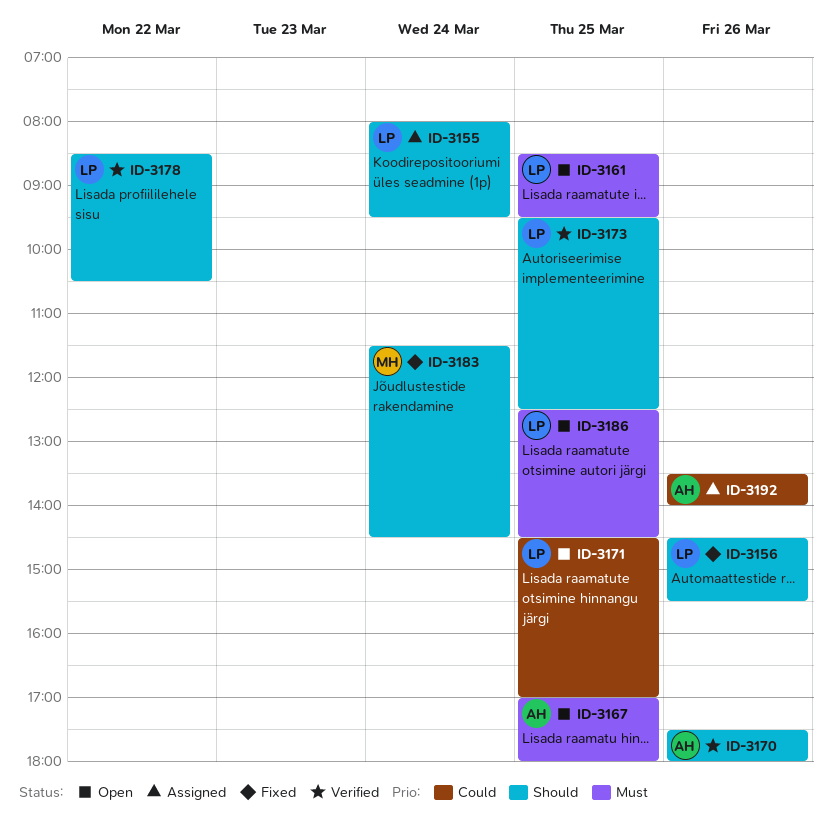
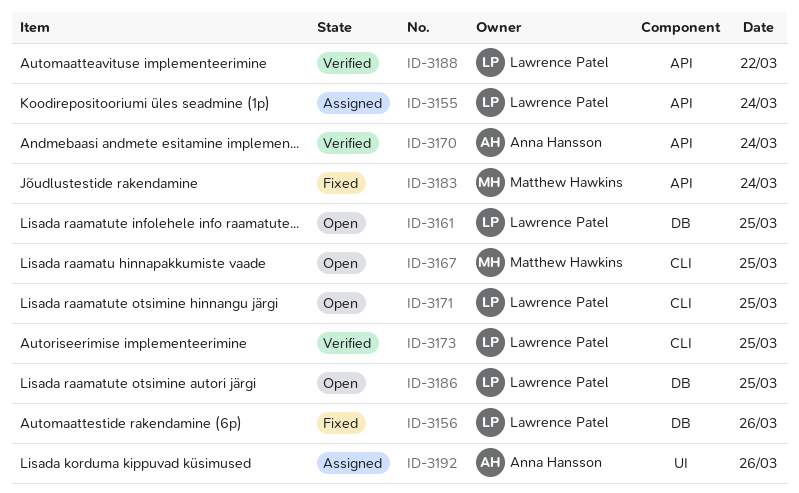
ID-3167, owner: Anna Hansson -> Matthew Hawkins
ID-3170, day: Mar 26 -> Mar 24
ID-3178: present -> none
ID-3188: none -> present

